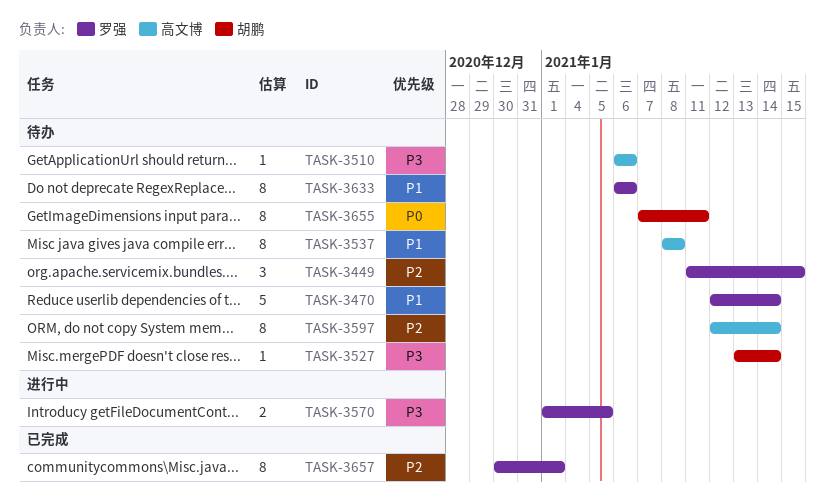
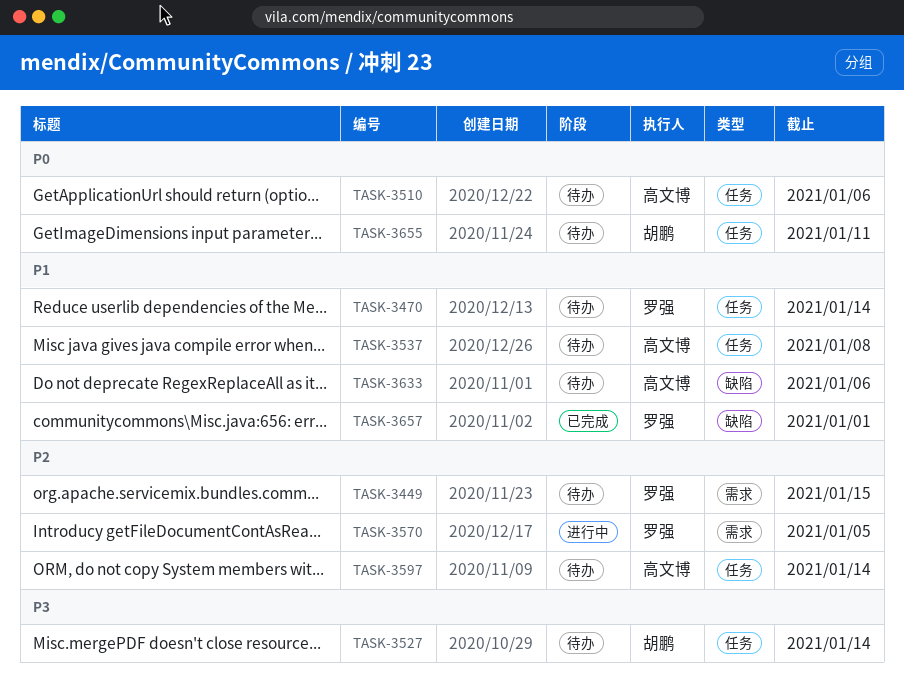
TASK-3510, priority: P3 -> P0
TASK-3570, priority: P3 -> P2
TASK-3633, owner: 罗强 -> 高文博
TASK-3657, priority: P2 -> P1

